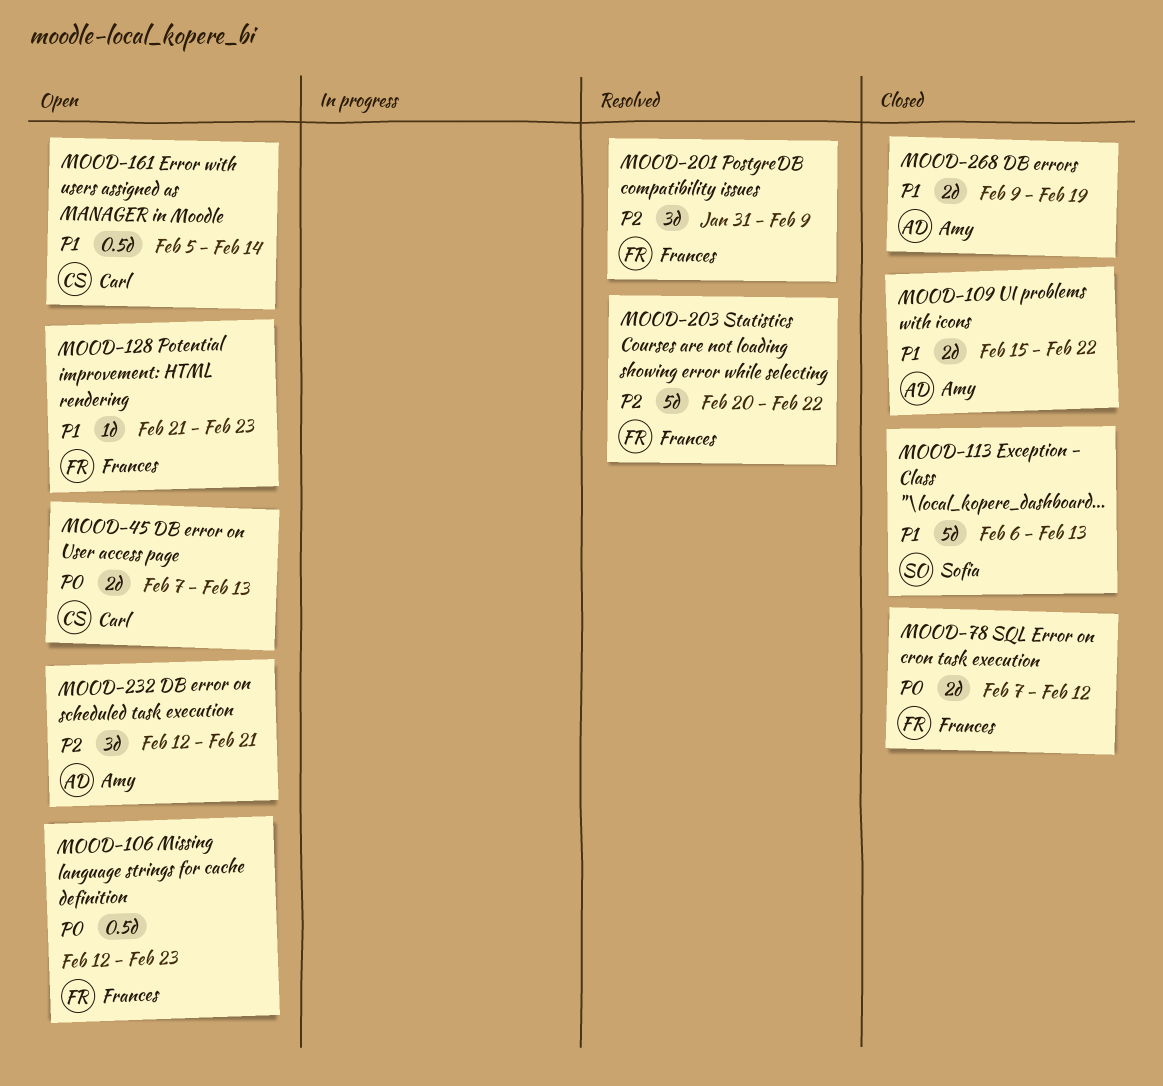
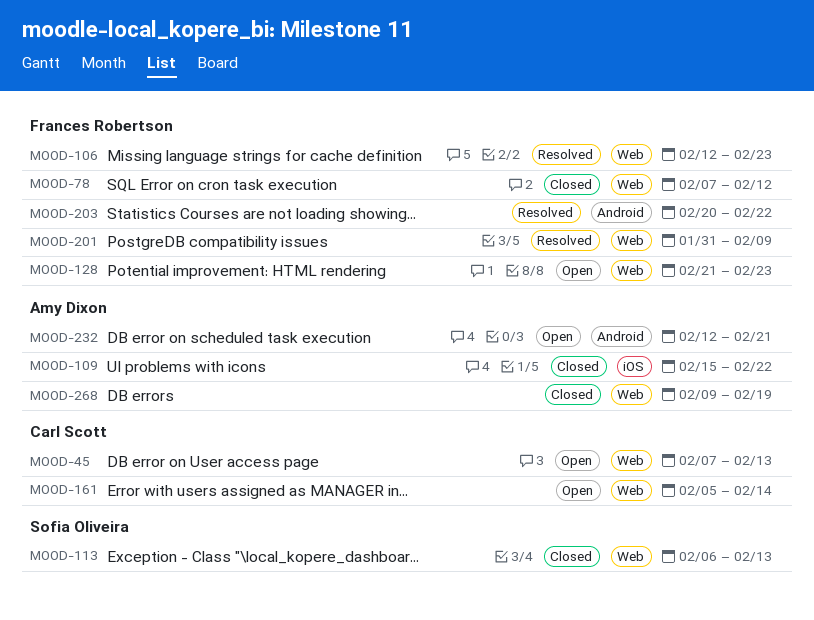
MOOD-106, status: Open -> Resolved

